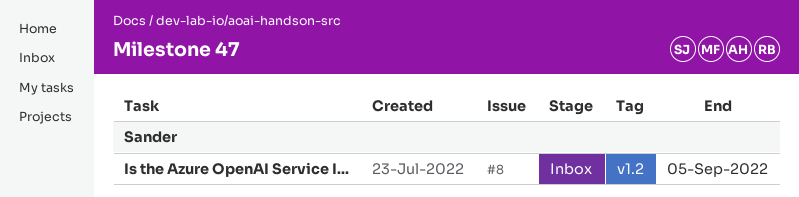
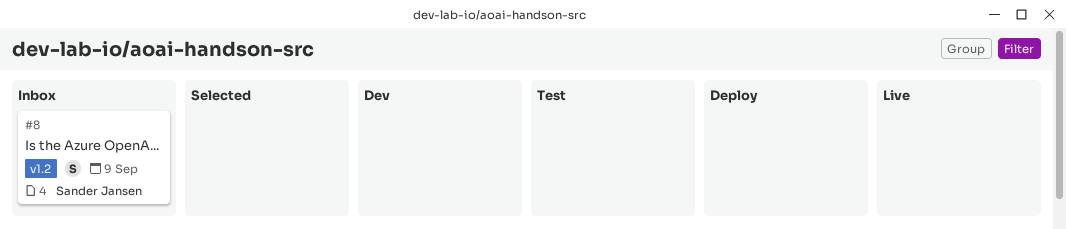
#8, due: Sep 5 -> Sep 9

